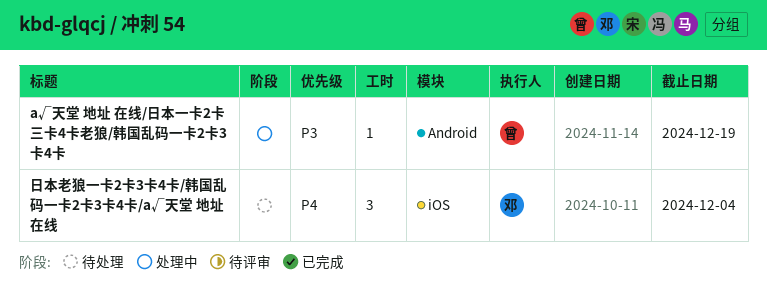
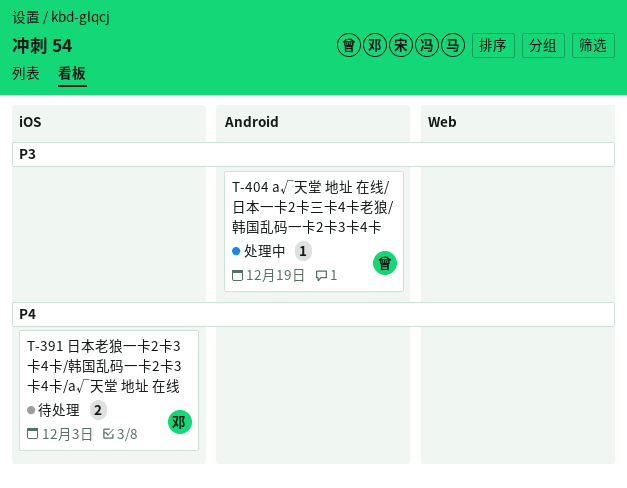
日本老狼一卡2卡3卡4卡/韩国乱码一卡2卡3卡4卡/а√天堂 地址 在线, estimate: 3 -> 2
日本老狼一卡2卡3卡4卡/韩国乱码一卡2卡3卡4卡/а√天堂 地址 在线, due: Dec 4 -> Dec 3

